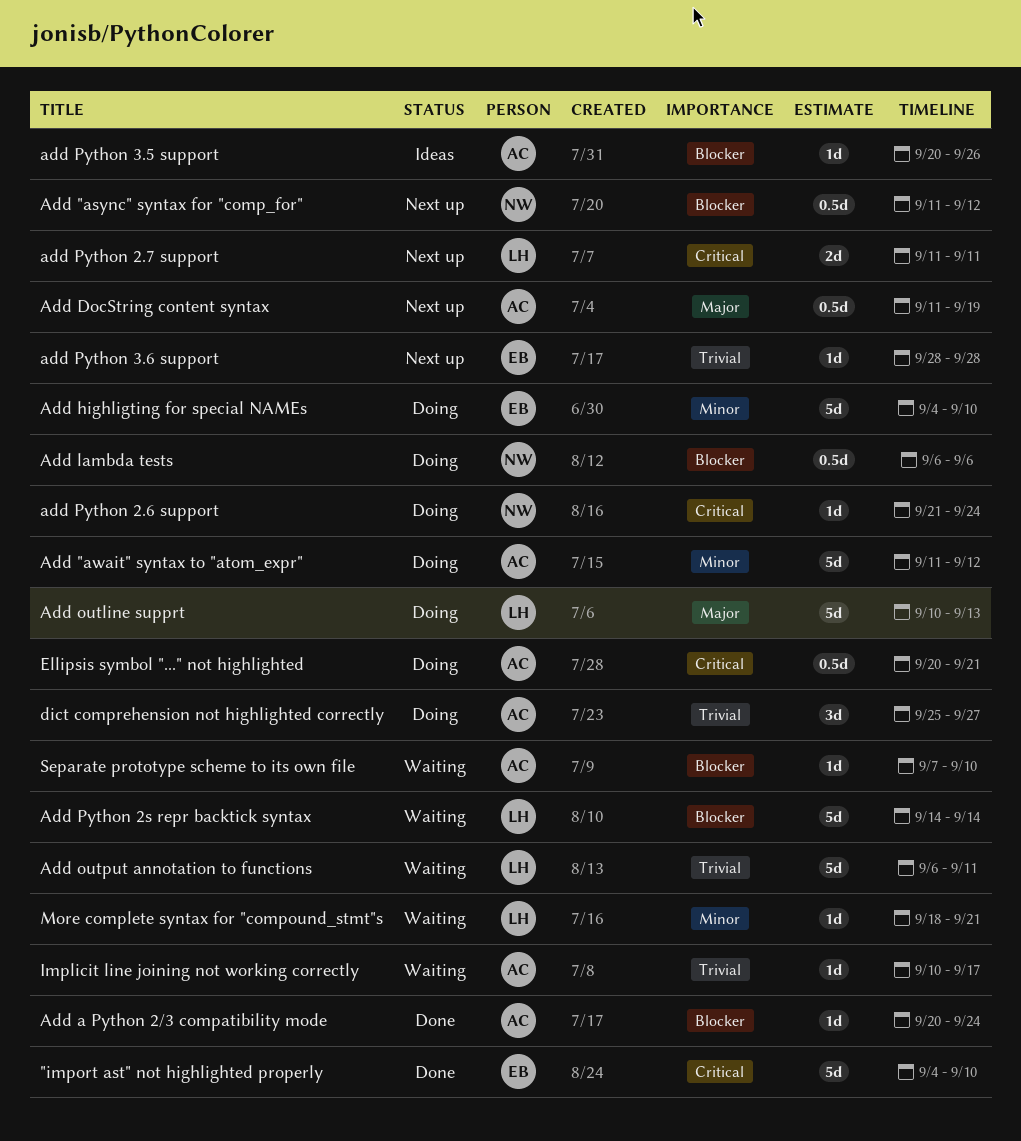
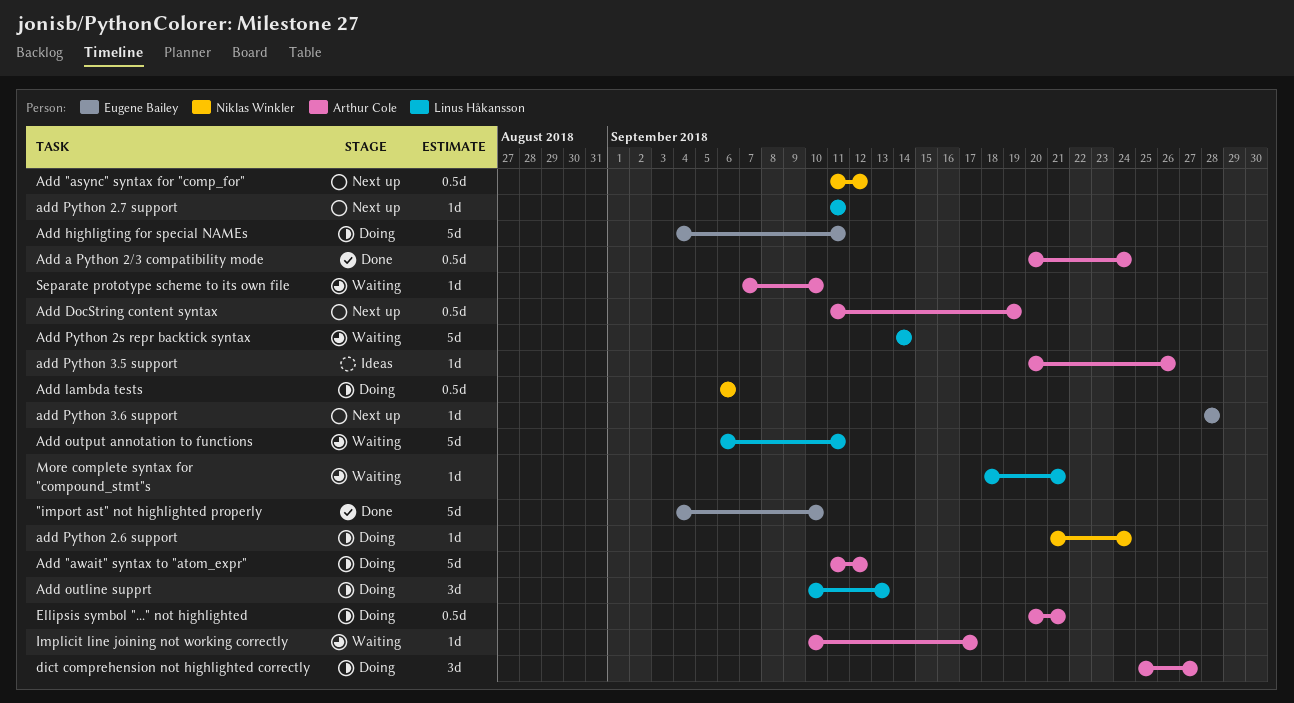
Add a Python 2/3 compatibility mode, estimate: 1d -> 0.5d
Add highligting for special NAMEs, due: Sep 10 -> Sep 11
Add outline supprt, estimate: 5d -> 3d
add Python 2.7 support, estimate: 2d -> 1d

